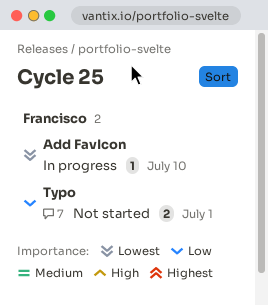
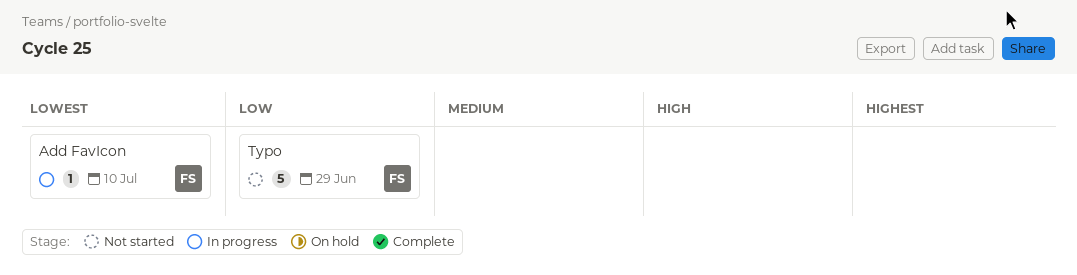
Typo, estimate: 2 -> 5
Typo, due: Jul 1 -> Jun 29

